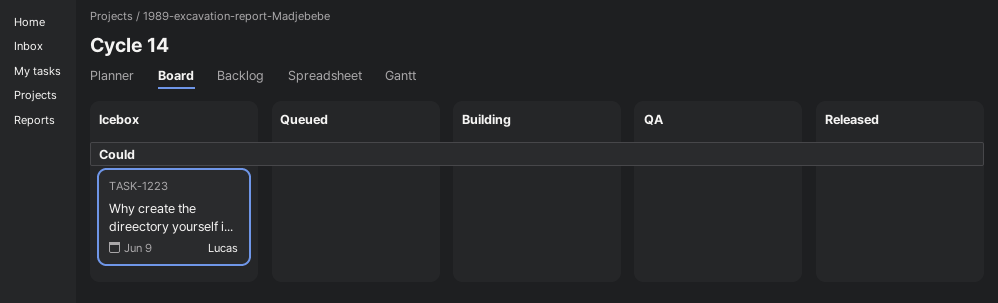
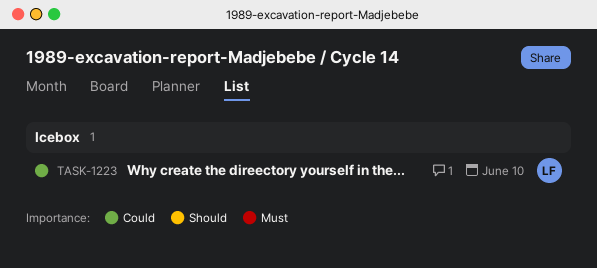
TASK-1223, due: Jun 9 -> Jun 10

